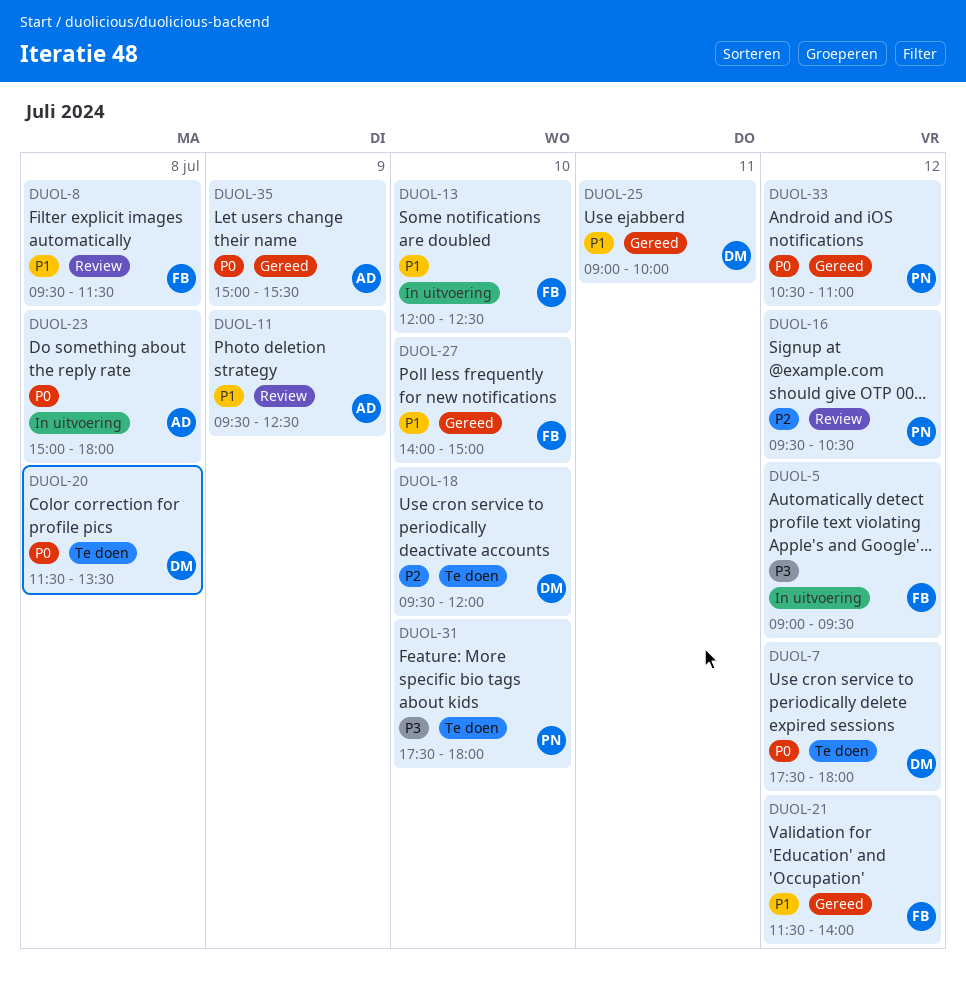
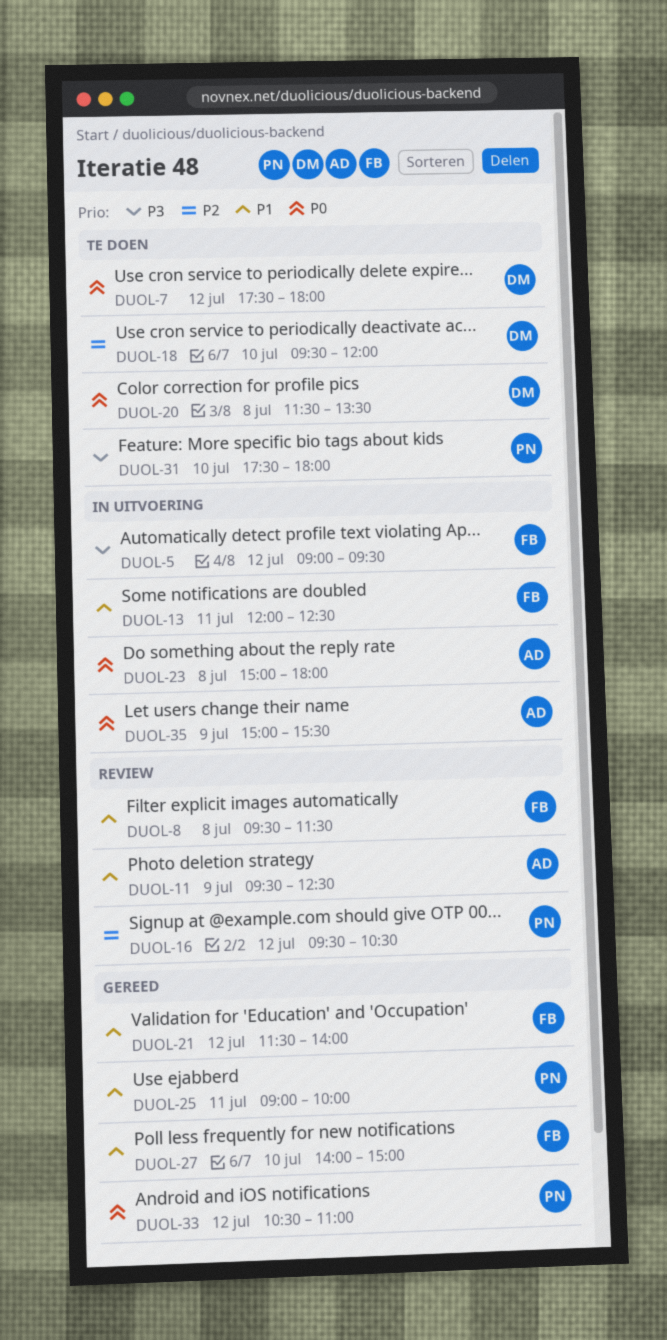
DUOL-13, day: Jul 10 -> Jul 11
DUOL-25, owner: DM -> PN
DUOL-35, status: Gereed -> In uitvoering

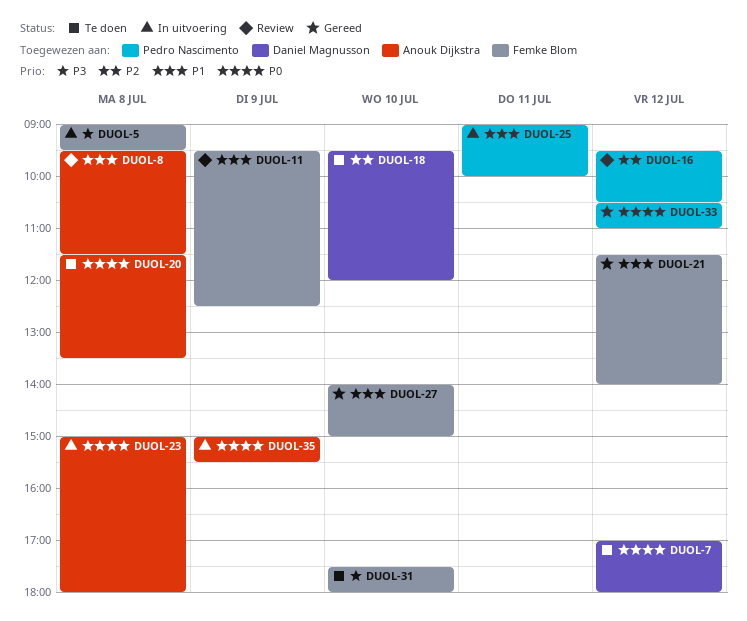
DUOL-5, day: Jul 12 -> Jul 8
DUOL-7, begins: 17:30 -> 17:00
DUOL-8, owner: Femke Blom -> Anouk Dijkstra
DUOL-11, owner: Anouk Dijkstra -> Femke Blom
DUOL-13: present -> none
DUOL-20, owner: Daniel Magnusson -> Anouk Dijkstra
DUOL-25, status: Gereed -> In uitvoering
DUOL-31, owner: Pedro Nascimento -> Femke Blom

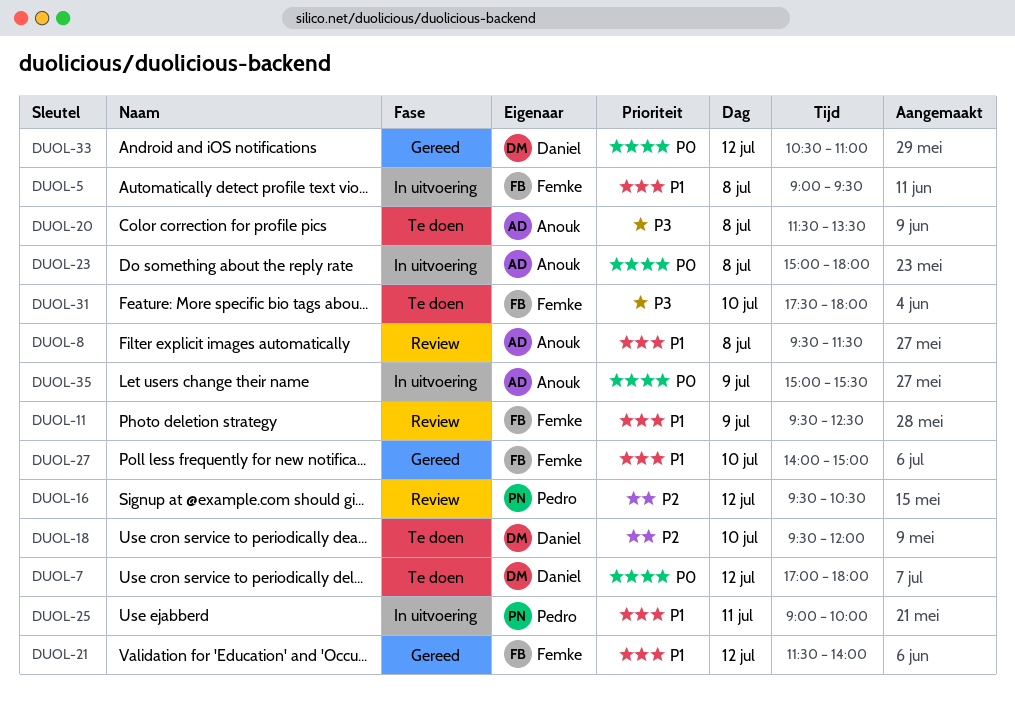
DUOL-5, priority: P3 -> P1
DUOL-20, priority: P0 -> P3
DUOL-33, owner: Pedro Nascimento -> Daniel Magnusson

